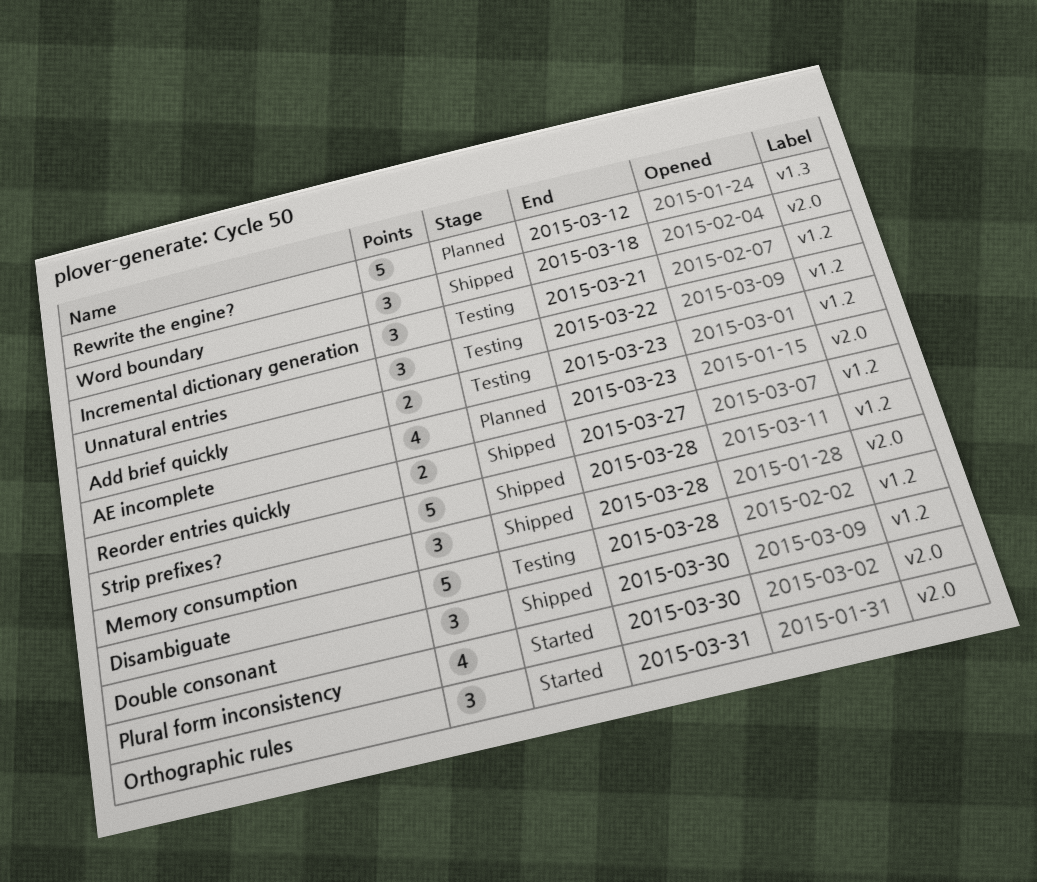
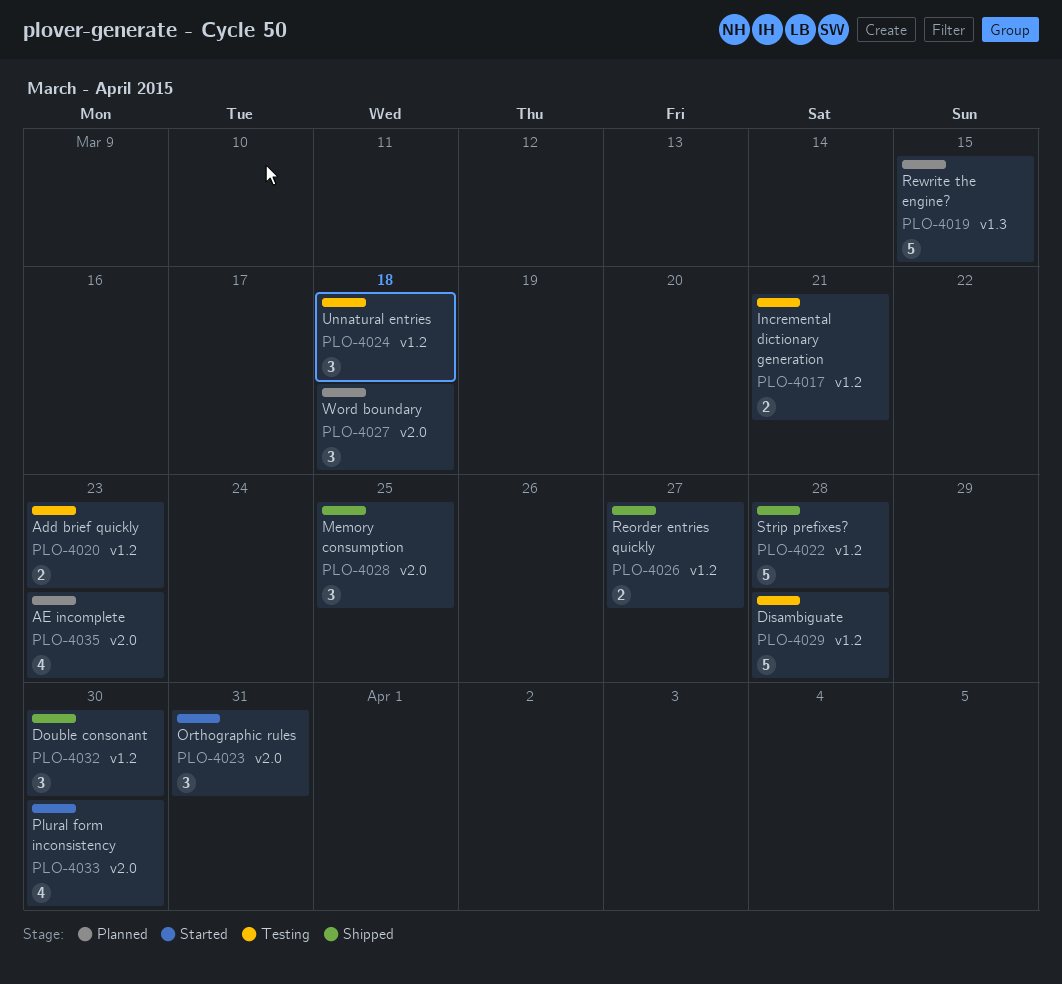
Incremental dictionary generation, estimate: 3 -> 2
Memory consumption, due: Mar 28 -> Mar 25
Rewrite the engine?, due: Mar 12 -> Mar 15
Unnatural entries, due: Mar 22 -> Mar 18
Word boundary, status: Shipped -> Planned

